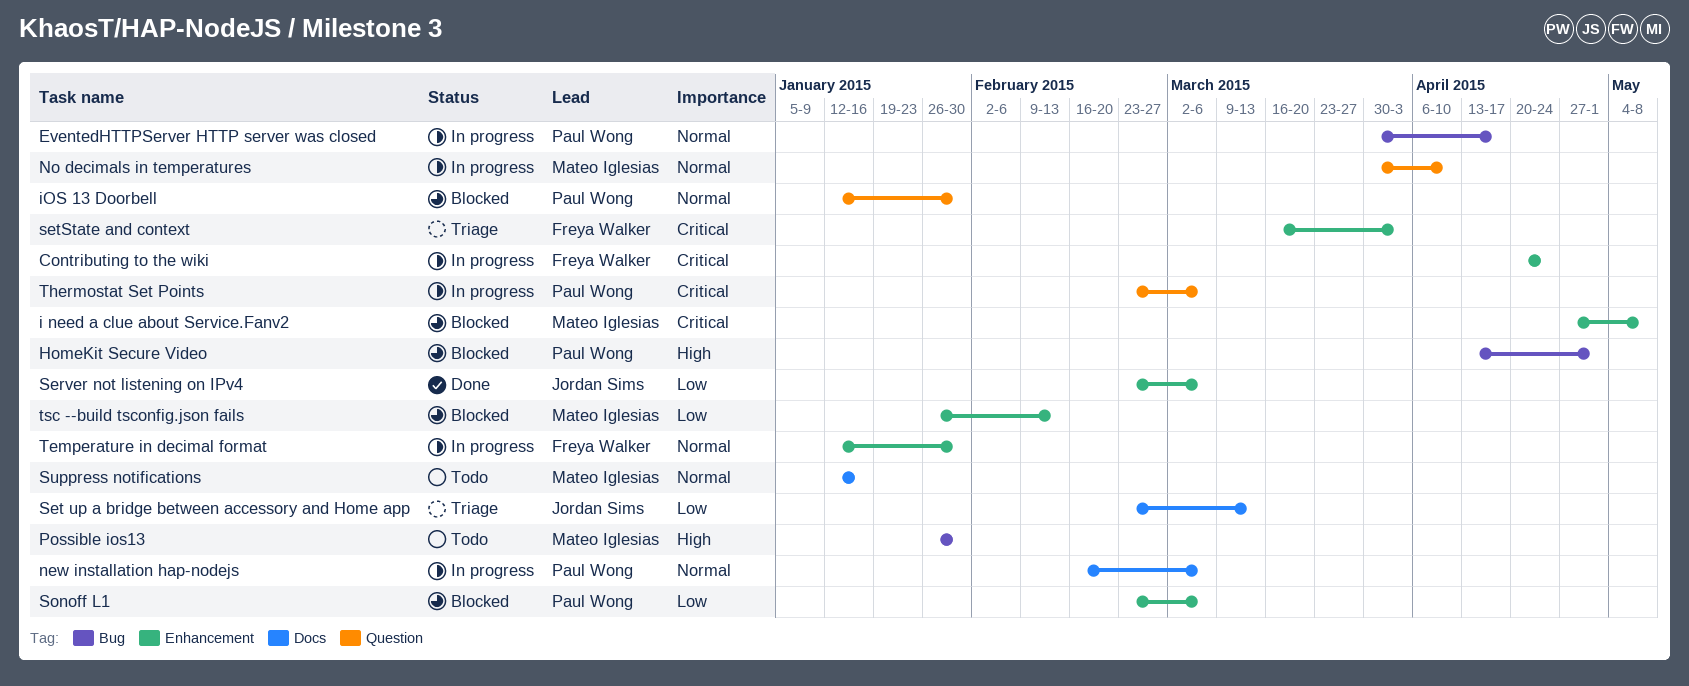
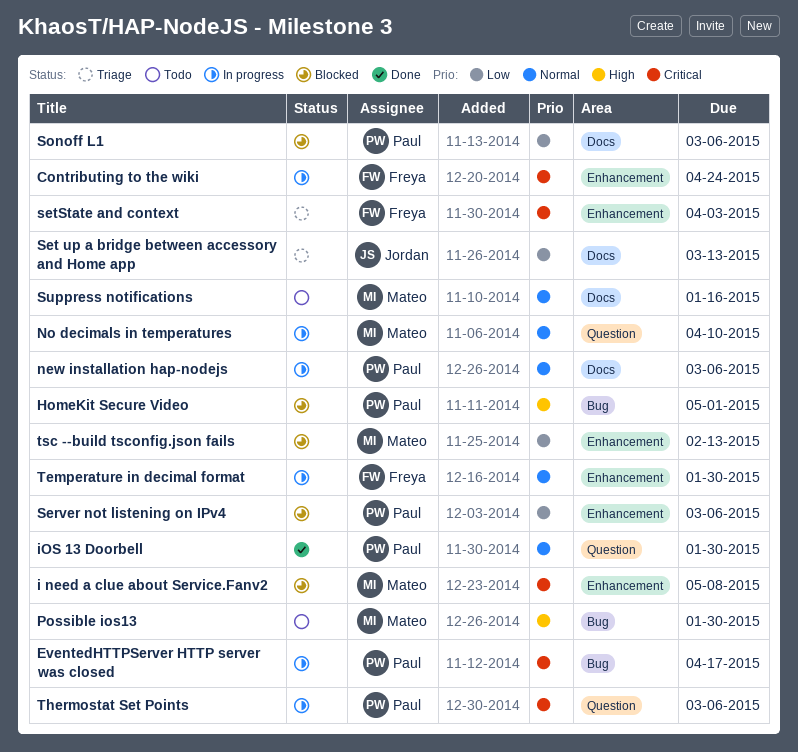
EventedHTTPServer HTTP server was closed, priority: Normal -> Critical
iOS 13 Doorbell, status: Blocked -> Done
Server not listening on IPv4, status: Done -> Blocked
Server not listening on IPv4, owner: Jordan Sims -> Paul Wong
Sonoff L1, label: Enhancement -> Docs

